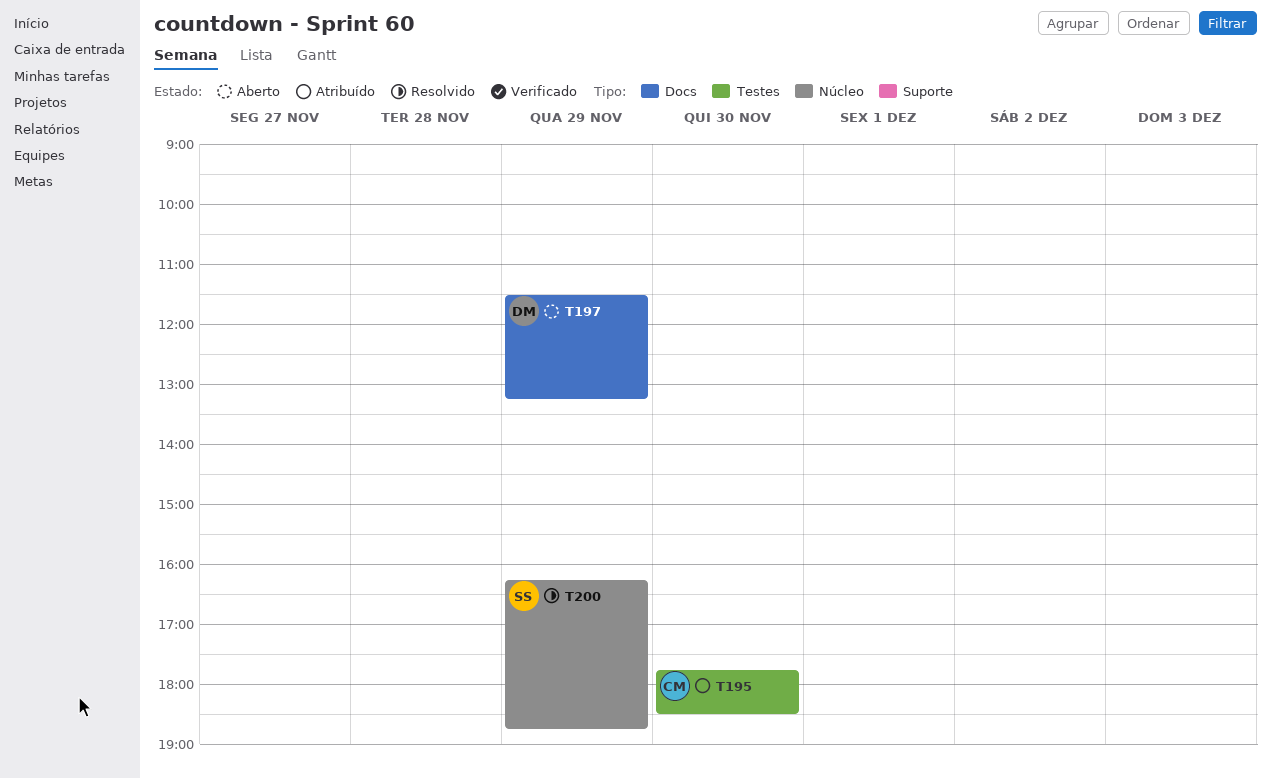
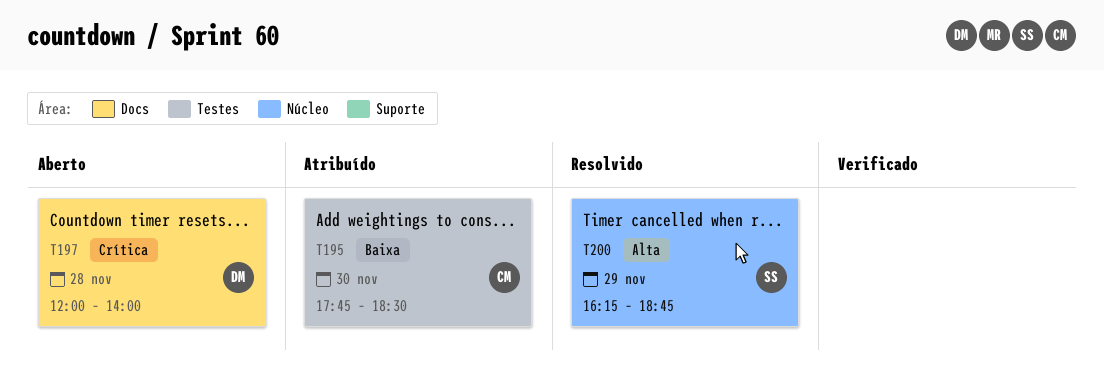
T197, day: Nov 29 -> Nov 28
T197, begins: 11:30 -> 12:00
T197, ends: 13:15 -> 14:00

